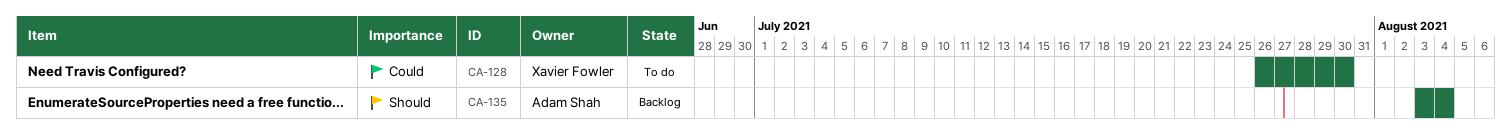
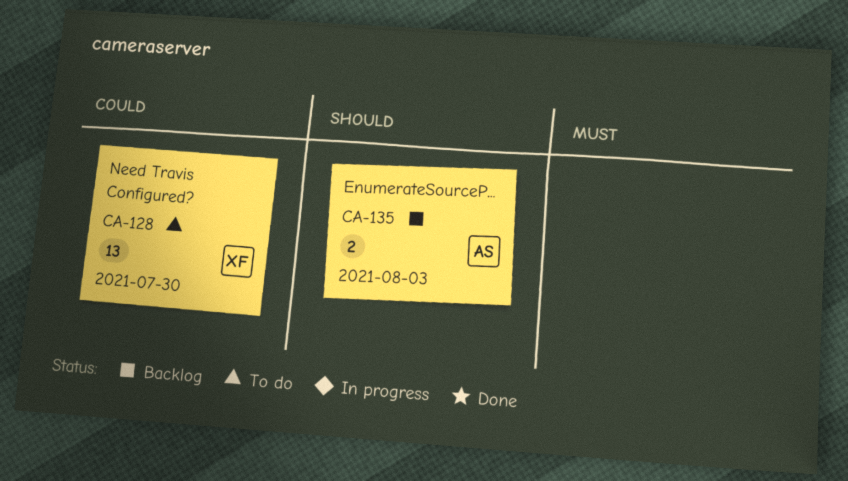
CA-135, due: Aug 4 -> Aug 3

